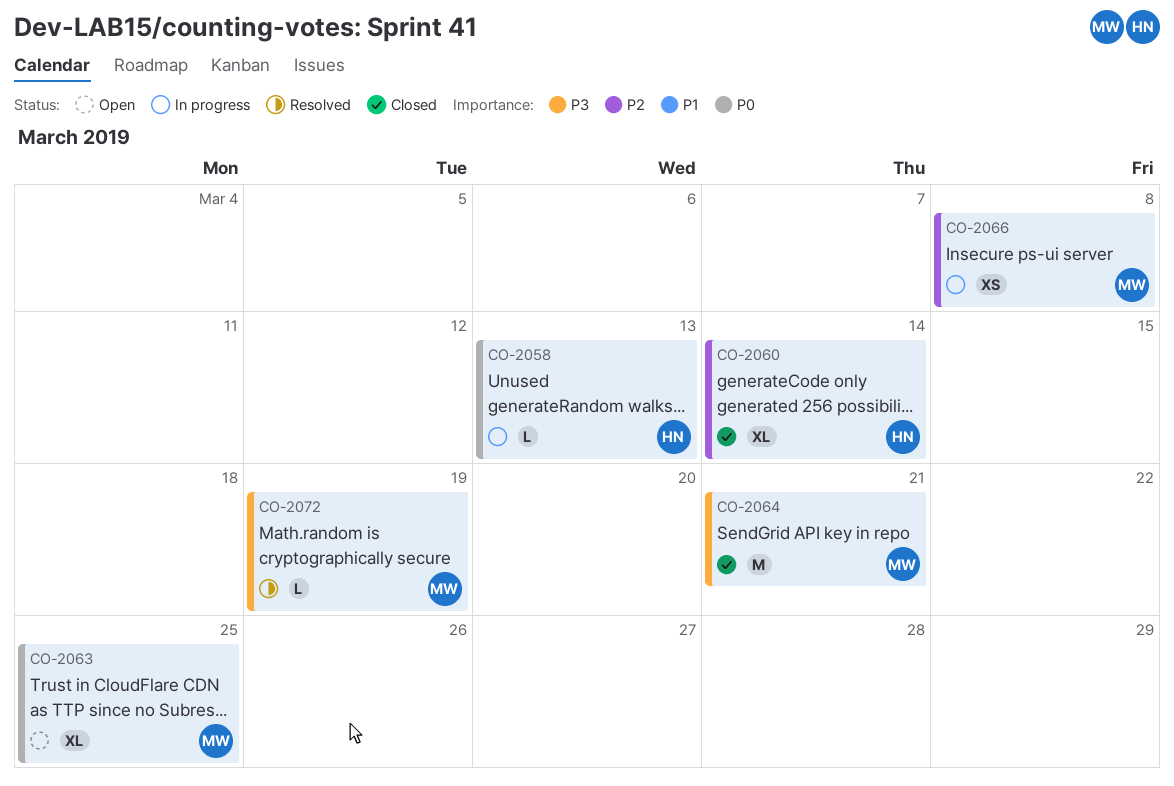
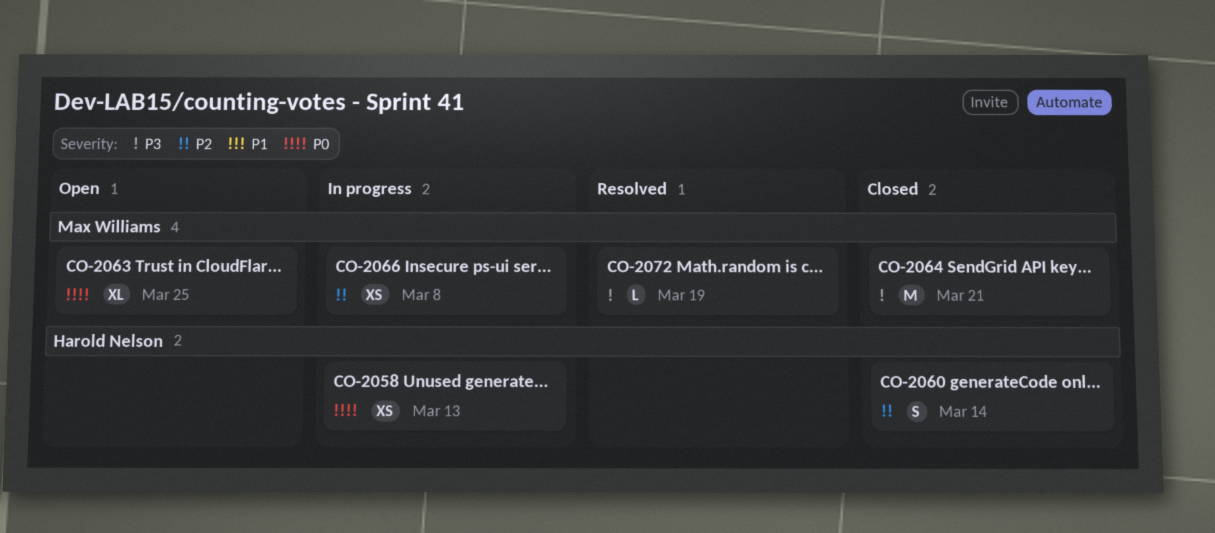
CO-2058, estimate: L -> XS
CO-2060, estimate: XL -> S

